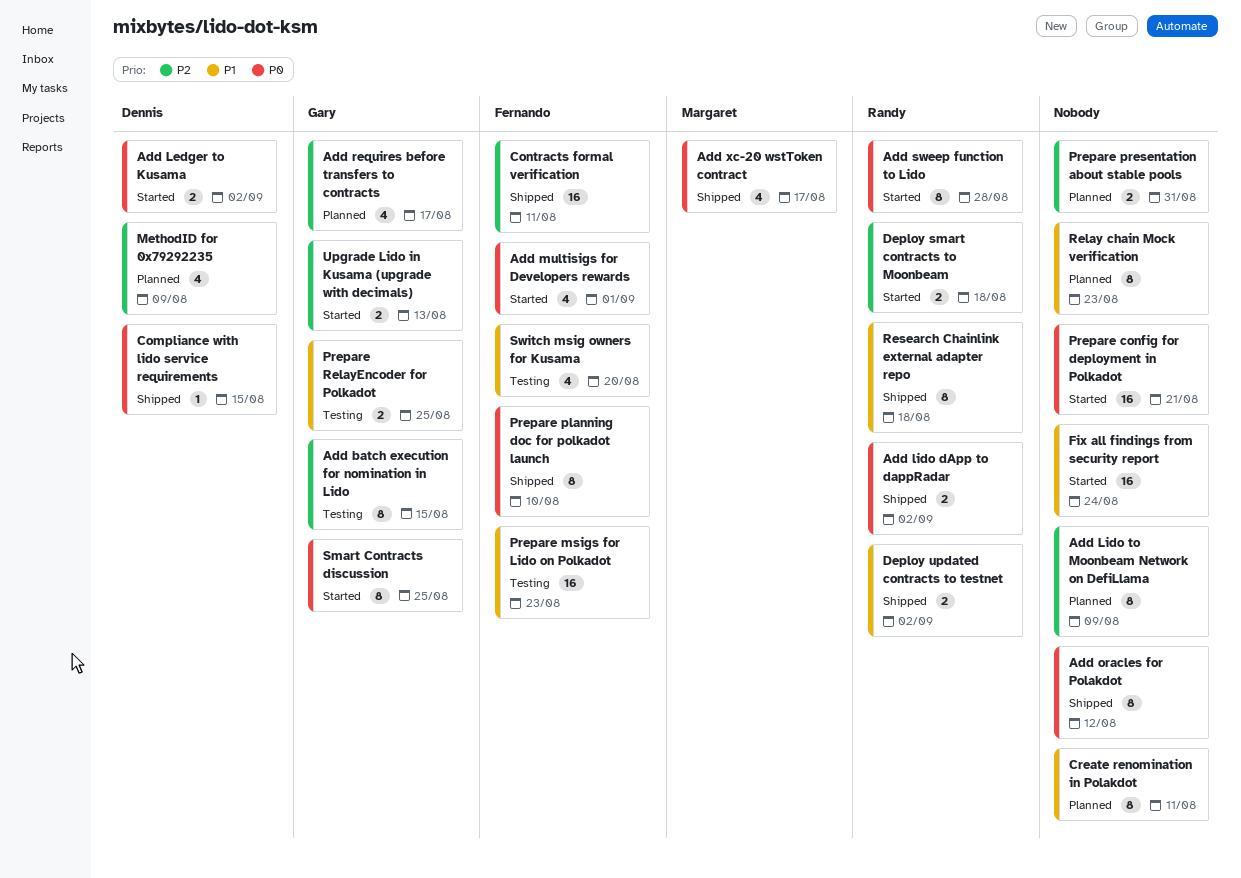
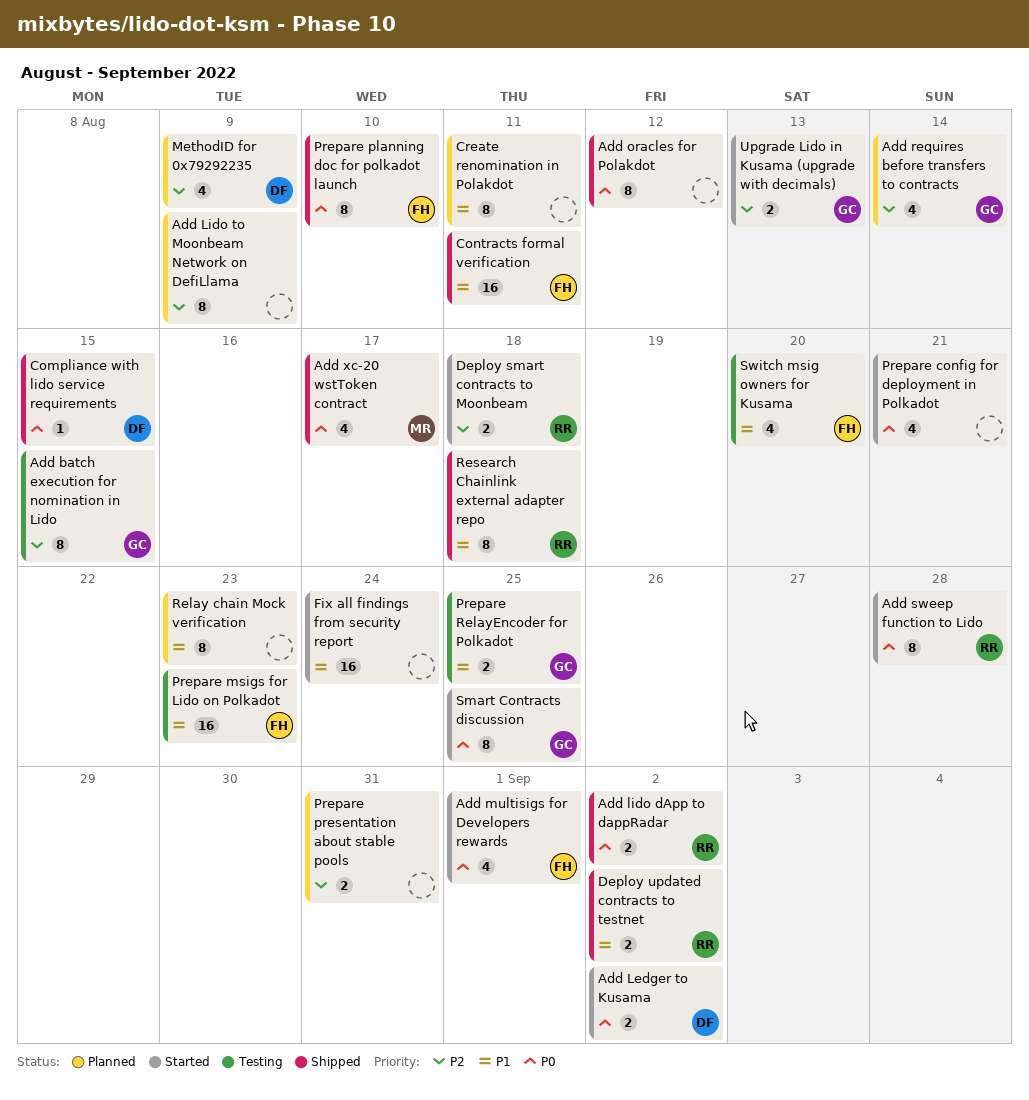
Add requires before transfers to contracts, due: Aug 17 -> Aug 14
Contracts formal verification, priority: P2 -> P1
Prepare config for deployment in Polkadot, estimate: 16 -> 4

